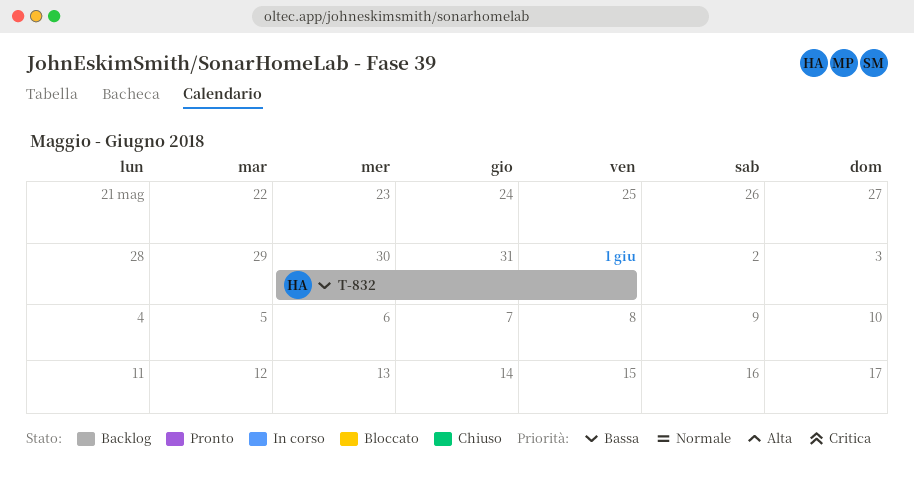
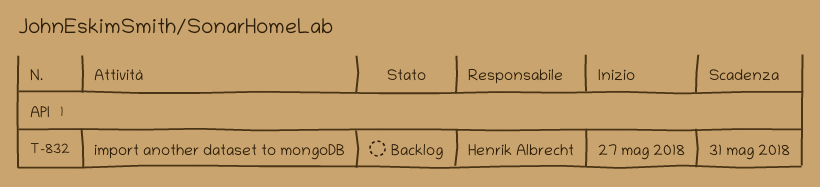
T-832, start: May 30 -> May 27
T-832, due: Jun 1 -> May 31

